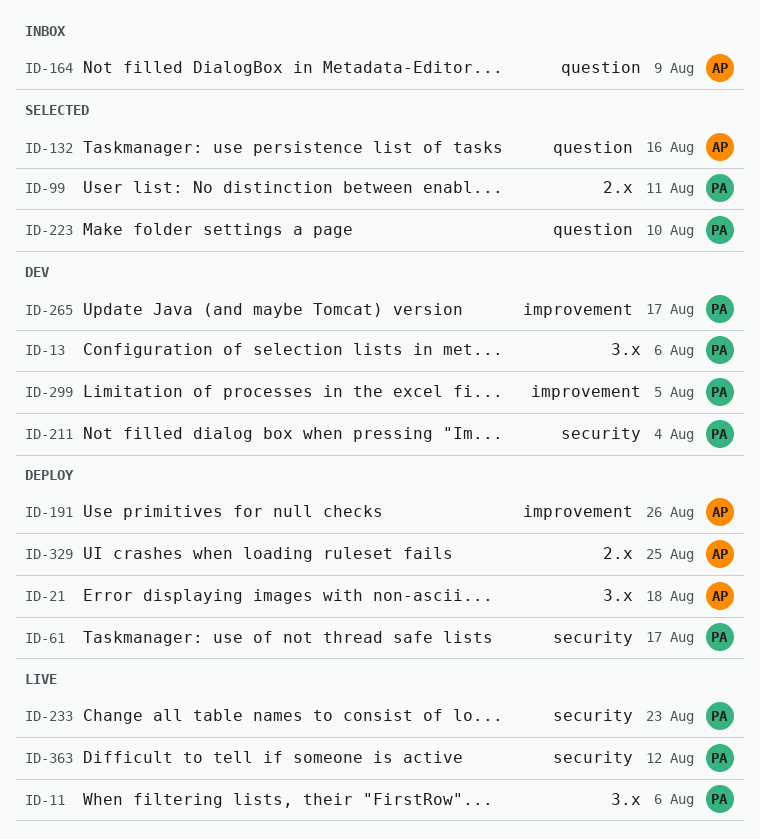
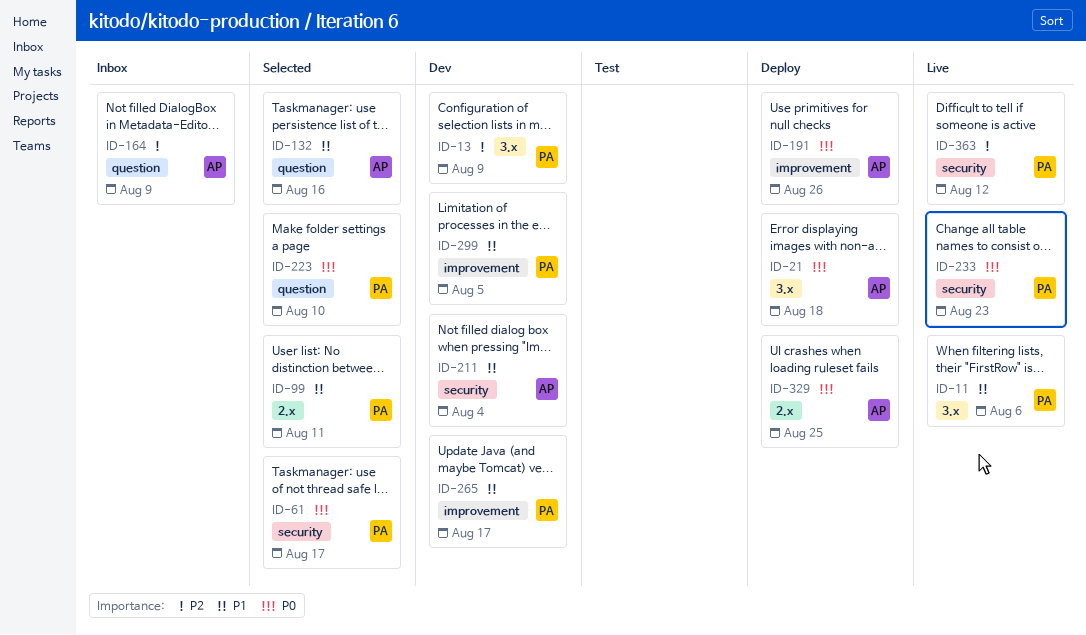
ID-13, due: Aug 6 -> Aug 9
ID-61, status: Deploy -> Selected
ID-211, owner: PA -> AP

